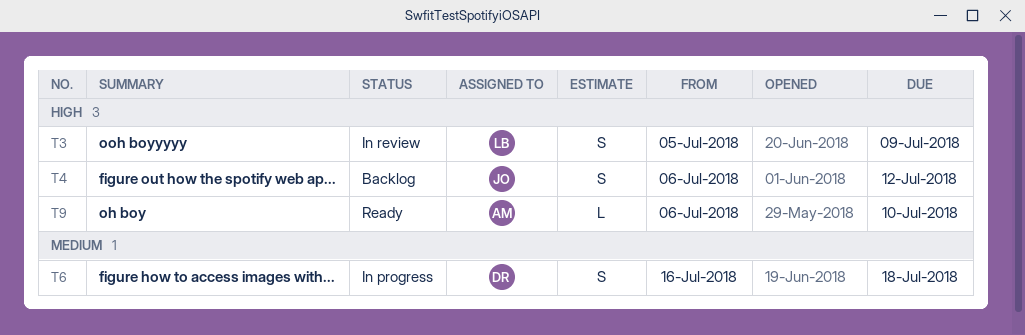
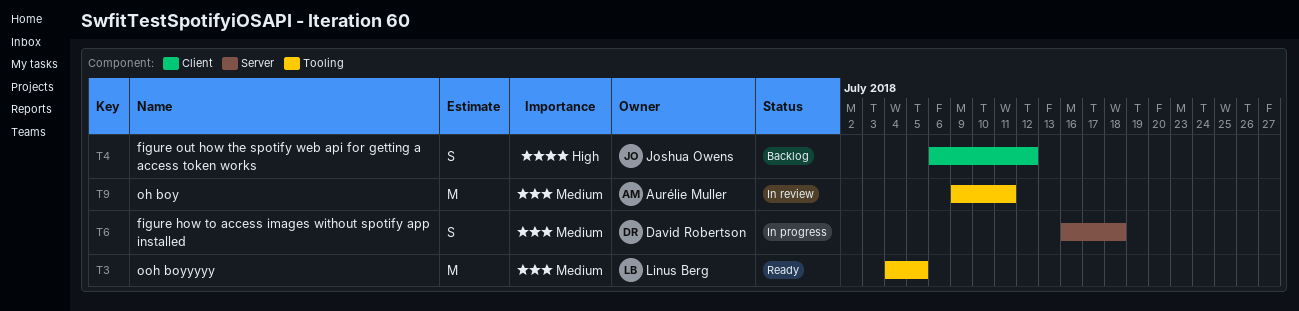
T3, status: In review -> Ready
T3, priority: High -> Medium
T3, estimate: S -> M
T3, start: Jul 5 -> Jul 4
T3, due: Jul 9 -> Jul 5
T9, status: Ready -> In review
T9, priority: High -> Medium
T9, estimate: L -> M
T9, start: Jul 6 -> Jul 9
T9, due: Jul 10 -> Jul 11

